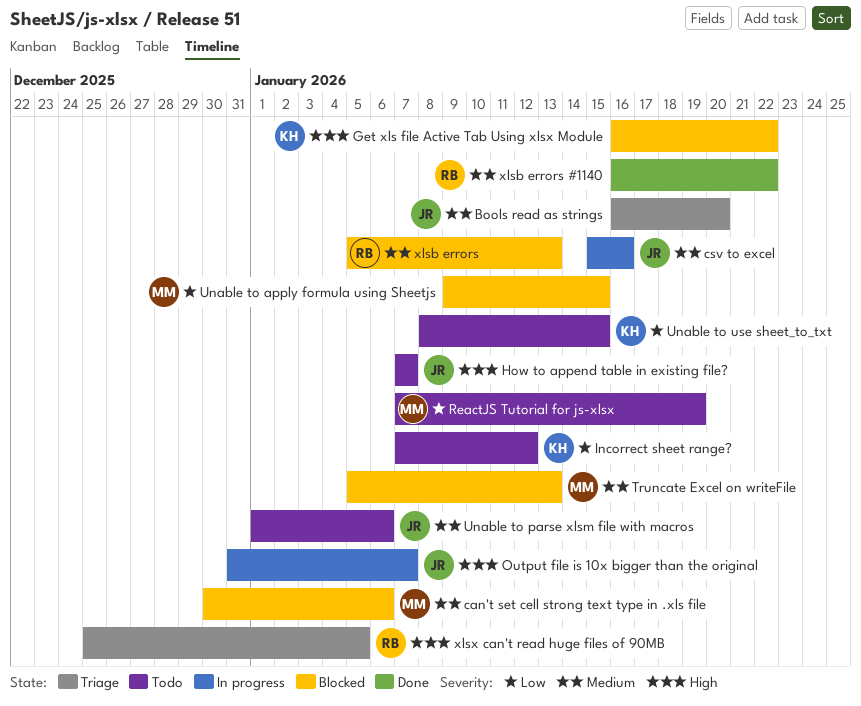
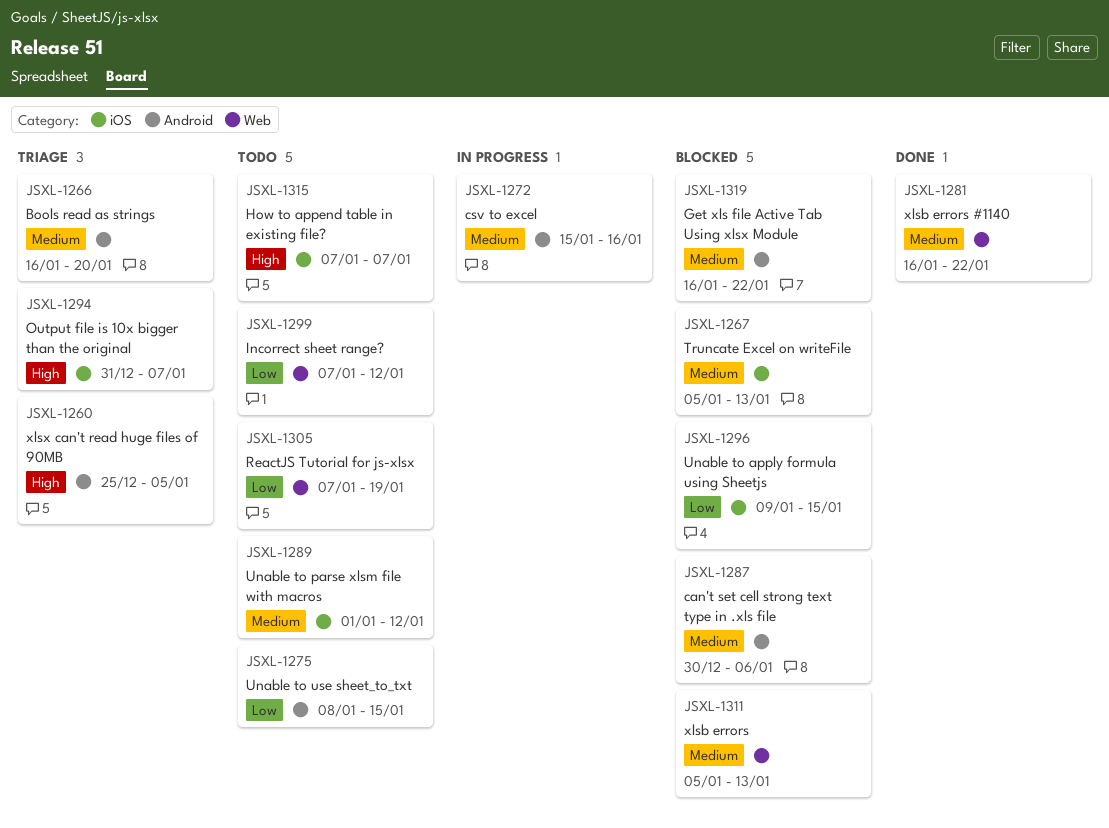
Get xls file Active Tab Using xlsx Module, priority: High -> Medium
Output file is 10x bigger than the original, status: In progress -> Triage
Unable to parse xlsm file with macros, due: Jan 6 -> Jan 12

